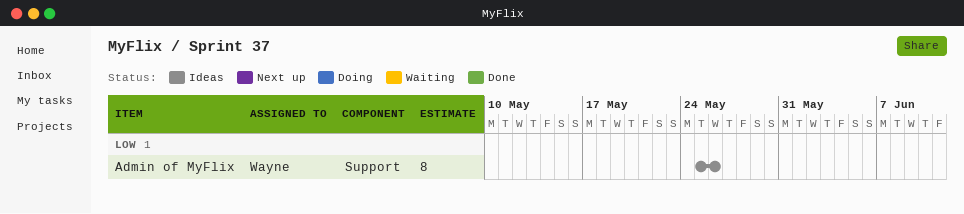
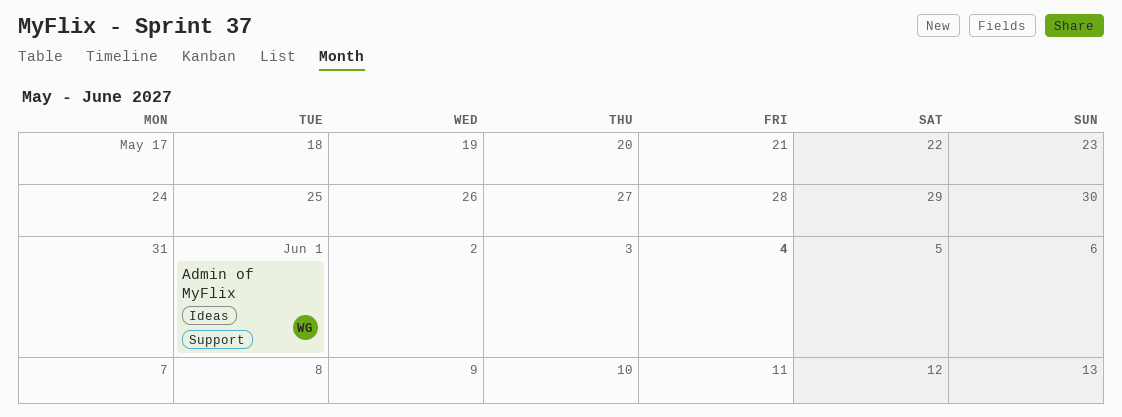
Admin of MyFlix, due: May 26 -> Jun 1

